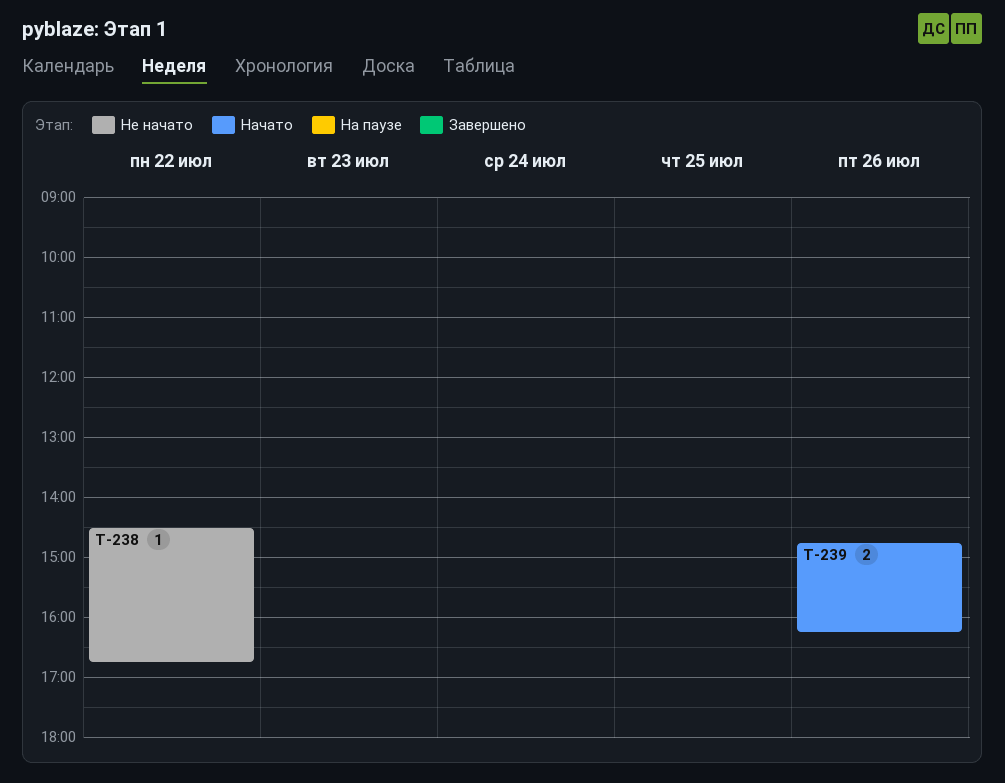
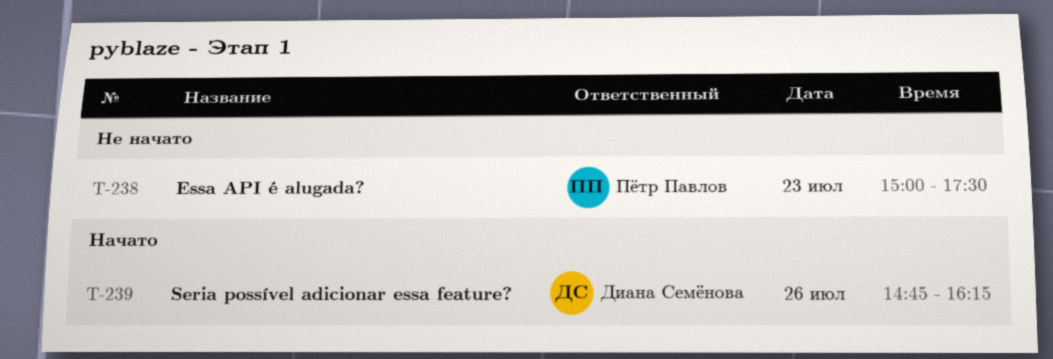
T-238, day: Jul 22 -> Jul 23
T-238, begins: 14:30 -> 15:00
T-238, ends: 16:45 -> 17:30

